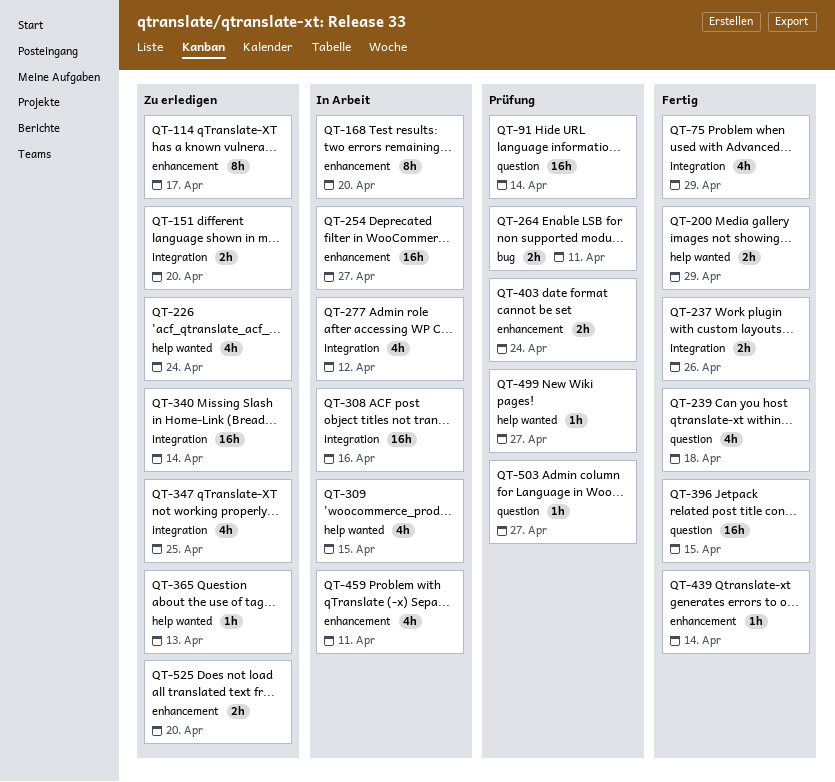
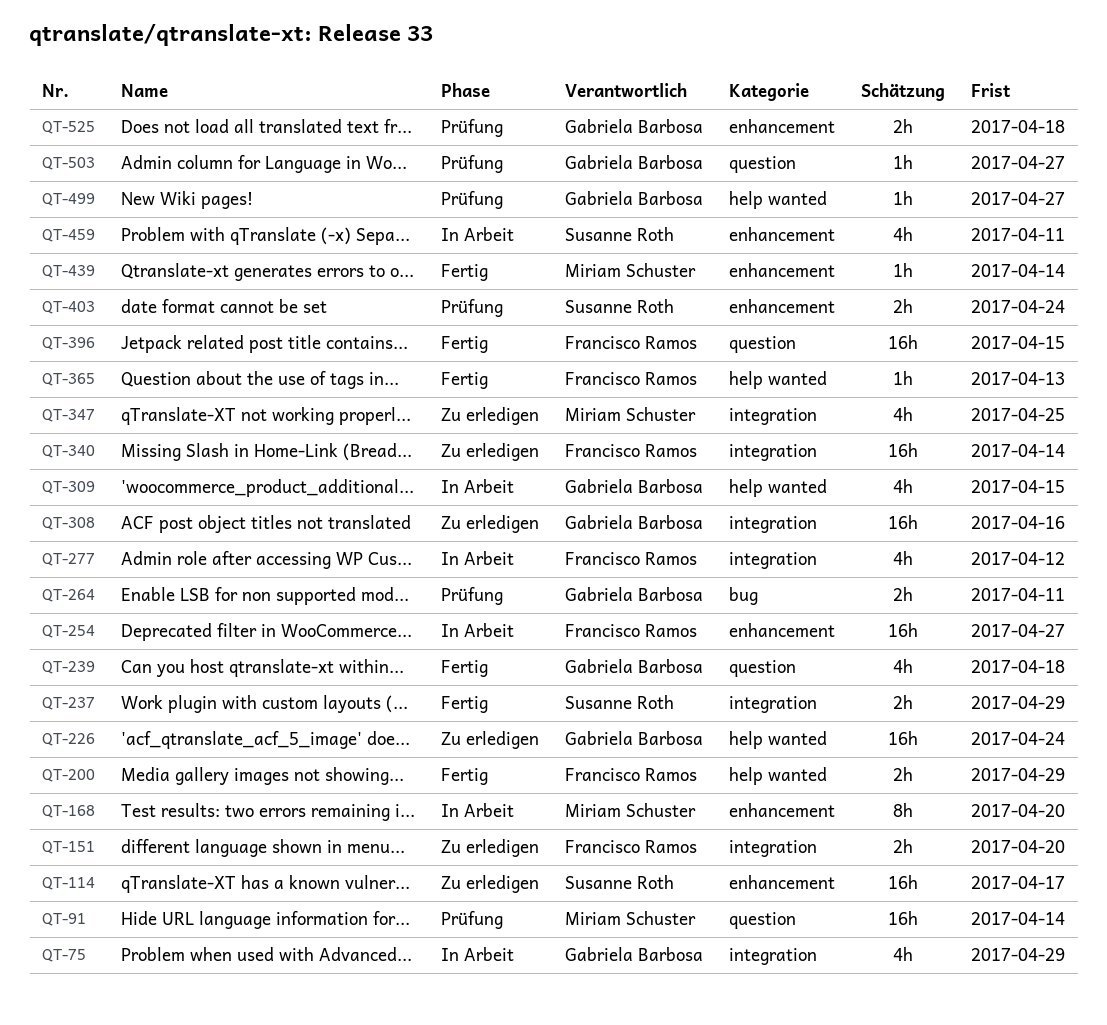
QT-75, status: Fertig -> In Arbeit
QT-114, estimate: 8h -> 16h
QT-226, estimate: 4h -> 16h
QT-237, due: Apr 26 -> Apr 29
QT-308, status: In Arbeit -> Zu erledigen
QT-365, status: Zu erledigen -> Fertig
QT-525, status: Zu erledigen -> Prüfung
QT-525, due: Apr 20 -> Apr 18

